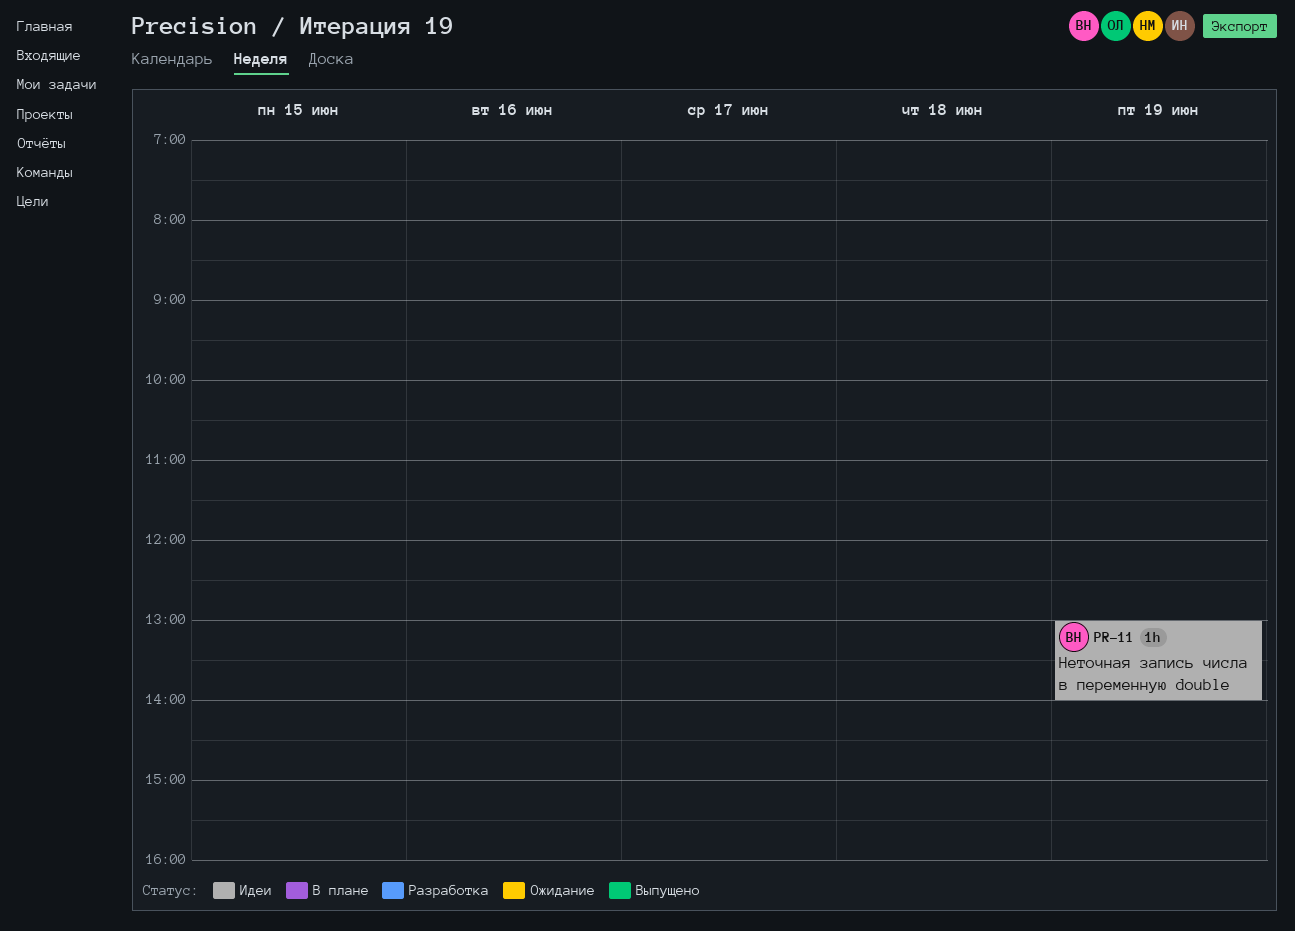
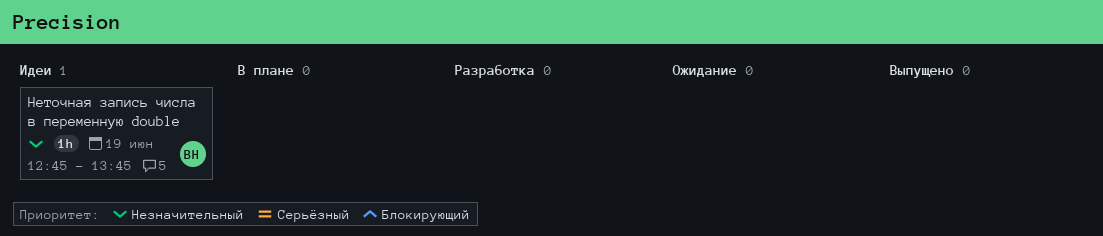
Неточная запись числа в переменную double, begins: 13:00 -> 12:45
Неточная запись числа в переменную double, ends: 14:00 -> 13:45

